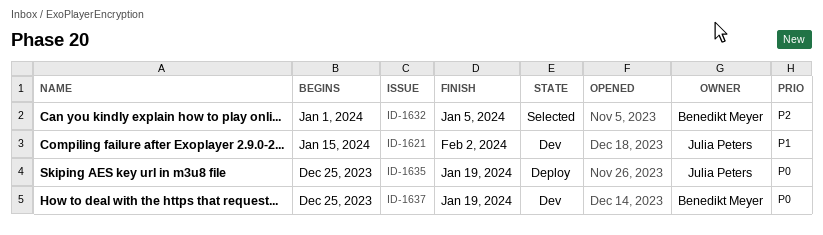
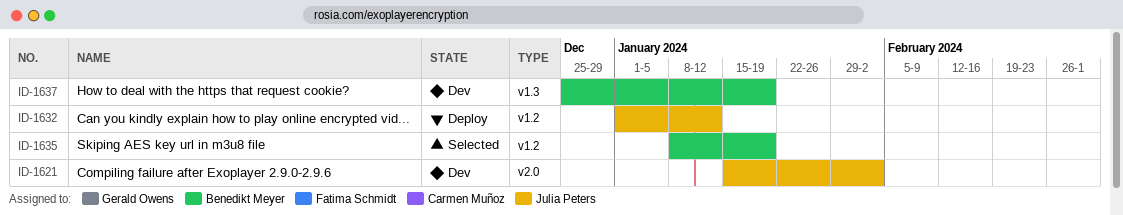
ID-1632, status: Selected -> Deploy
ID-1632, owner: Benedikt Meyer -> Julia Peters
ID-1632, due: Jan 5 -> Jan 12
ID-1635, status: Deploy -> Selected
ID-1635, owner: Julia Peters -> Benedikt Meyer
ID-1635, start: Dec 25 -> Jan 8

